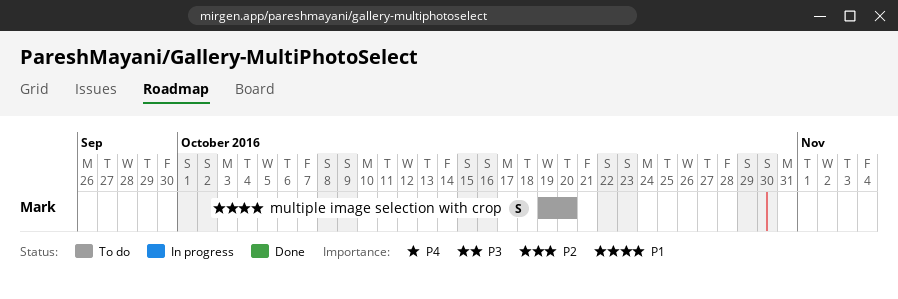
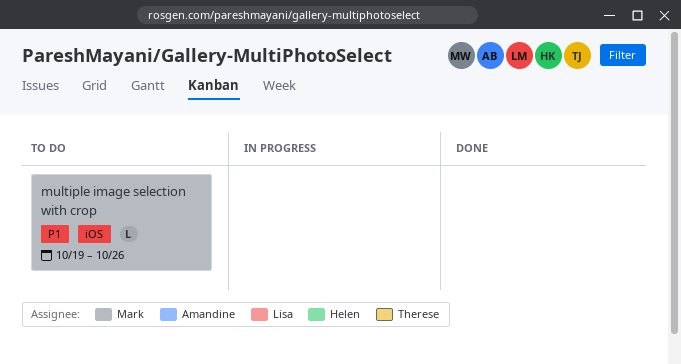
multiple image selection with crop, estimate: S -> L
multiple image selection with crop, due: Oct 20 -> Oct 26

